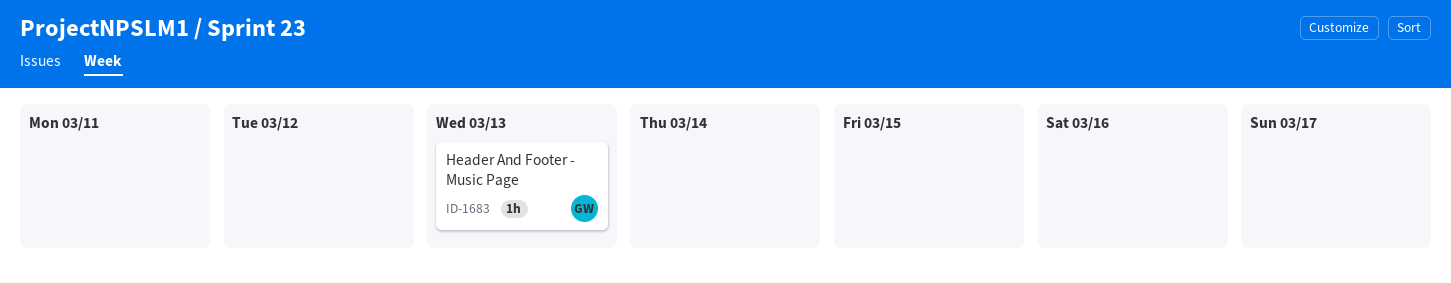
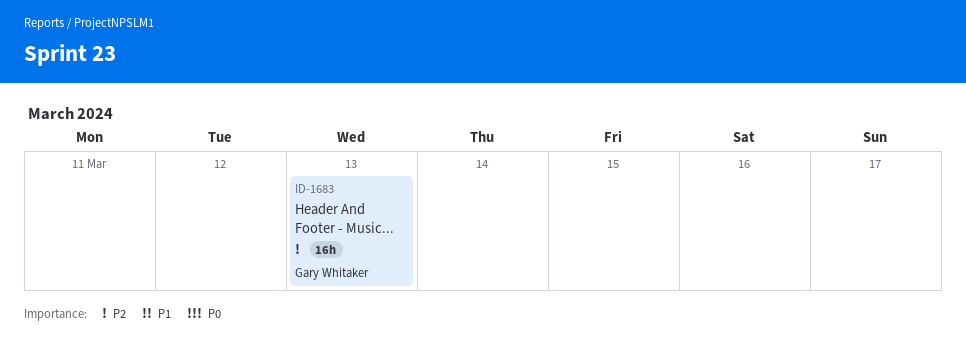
ID-1683, estimate: 1h -> 16h

